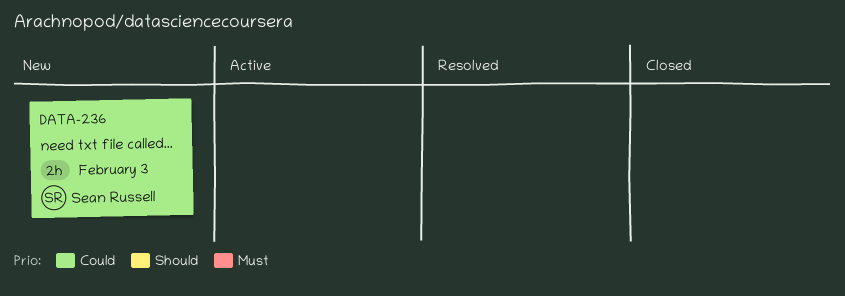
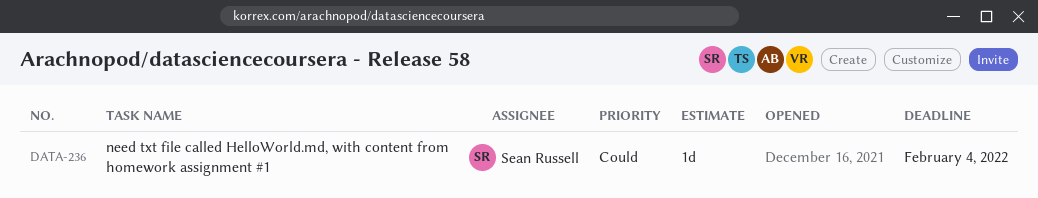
DATA-236, estimate: 2h -> 1d
DATA-236, due: Feb 3 -> Feb 4

